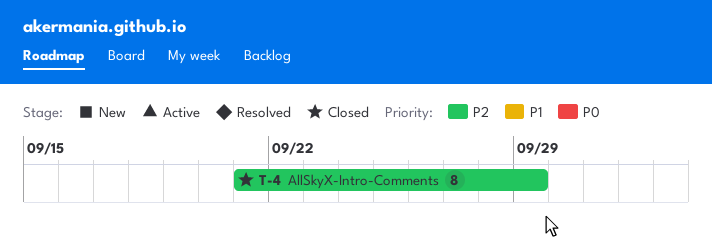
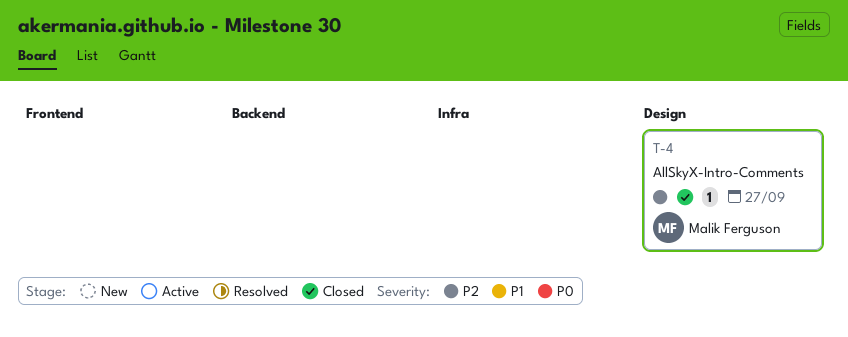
T-4, estimate: 8 -> 1
T-4, due: Sep 29 -> Sep 27

